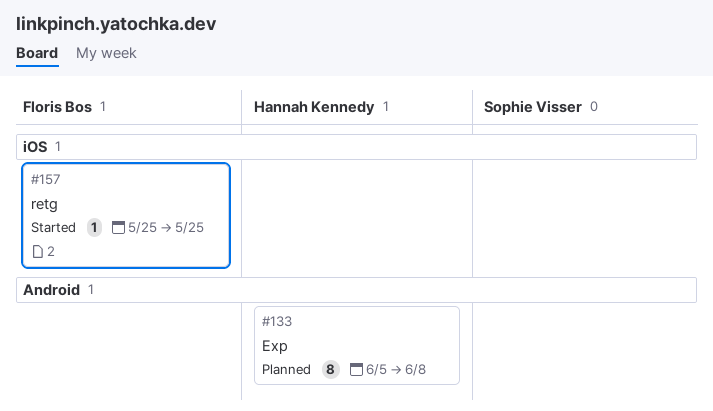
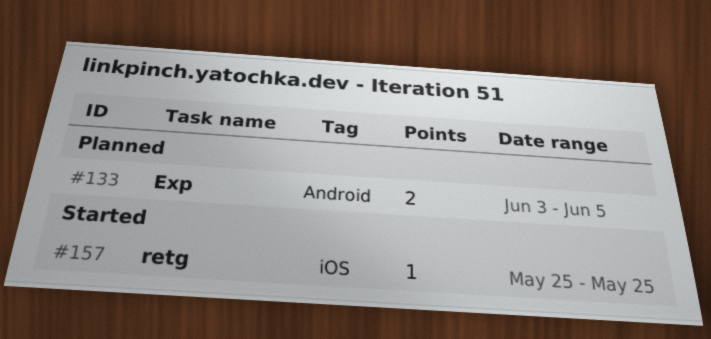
#133, estimate: 8 -> 2
#133, start: Jun 5 -> Jun 3
#133, due: Jun 8 -> Jun 5

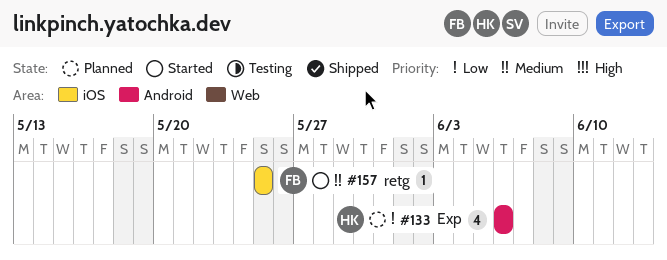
#133, estimate: 2 -> 4
#133, start: Jun 3 -> Jun 6
#133, due: Jun 5 -> Jun 6

